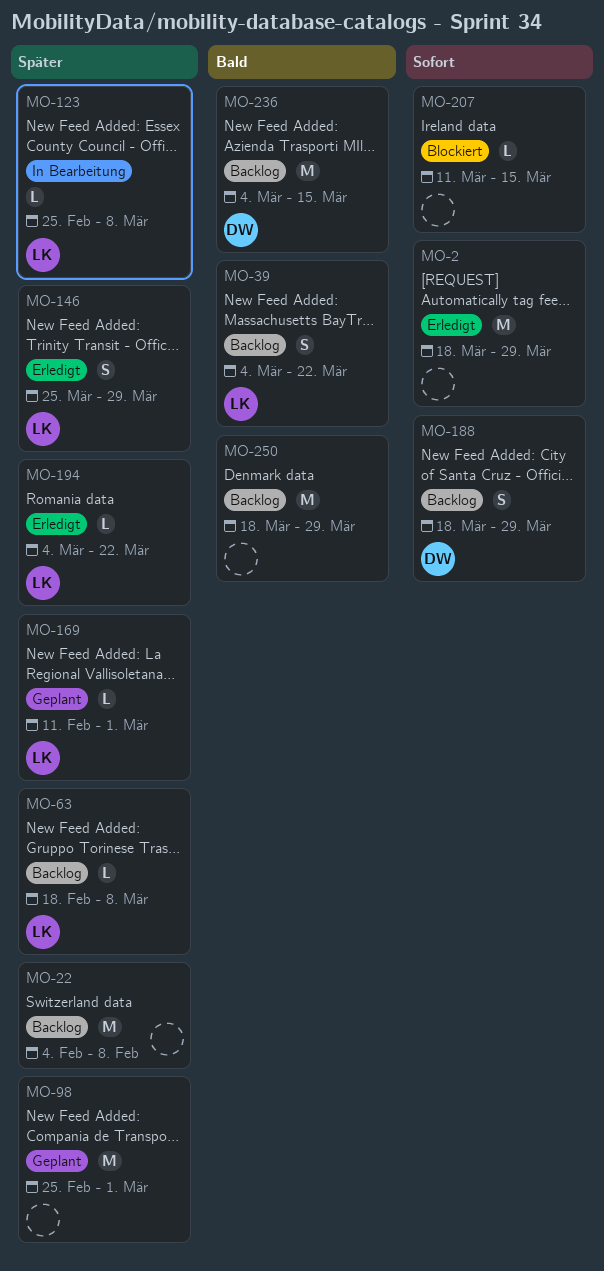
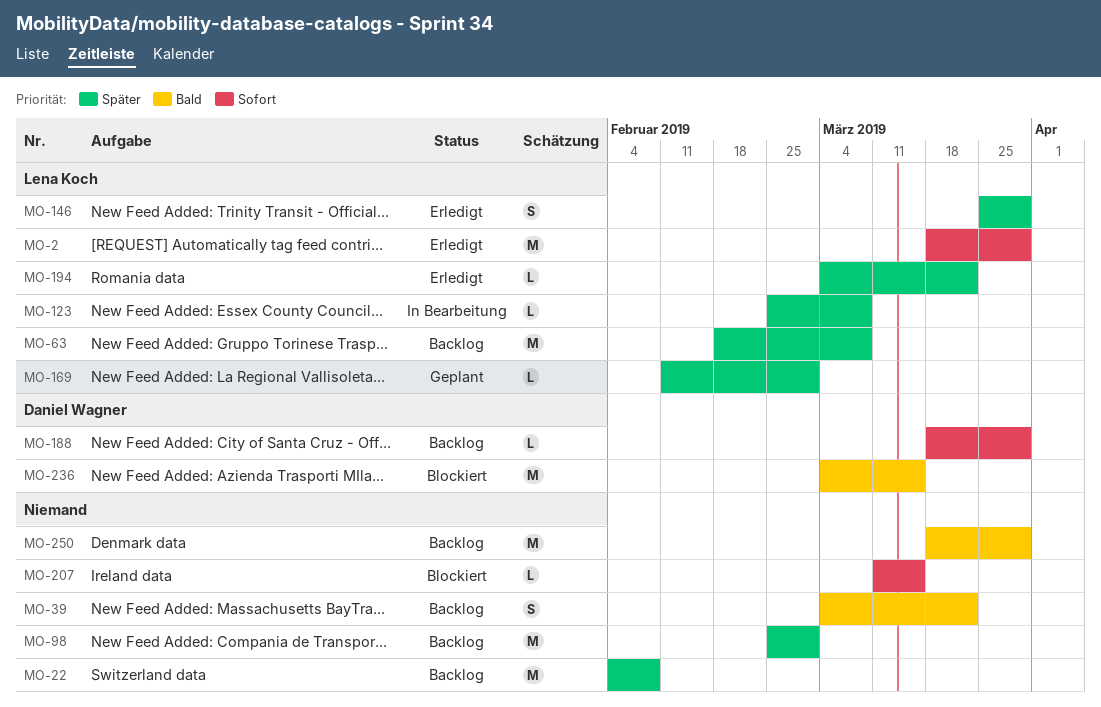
MO-2, owner: none -> Lena Koch
MO-39, owner: Lena Koch -> none
MO-63, estimate: L -> M
MO-98, status: Geplant -> Backlog
MO-188, estimate: S -> L
MO-236, status: Backlog -> Blockiert

